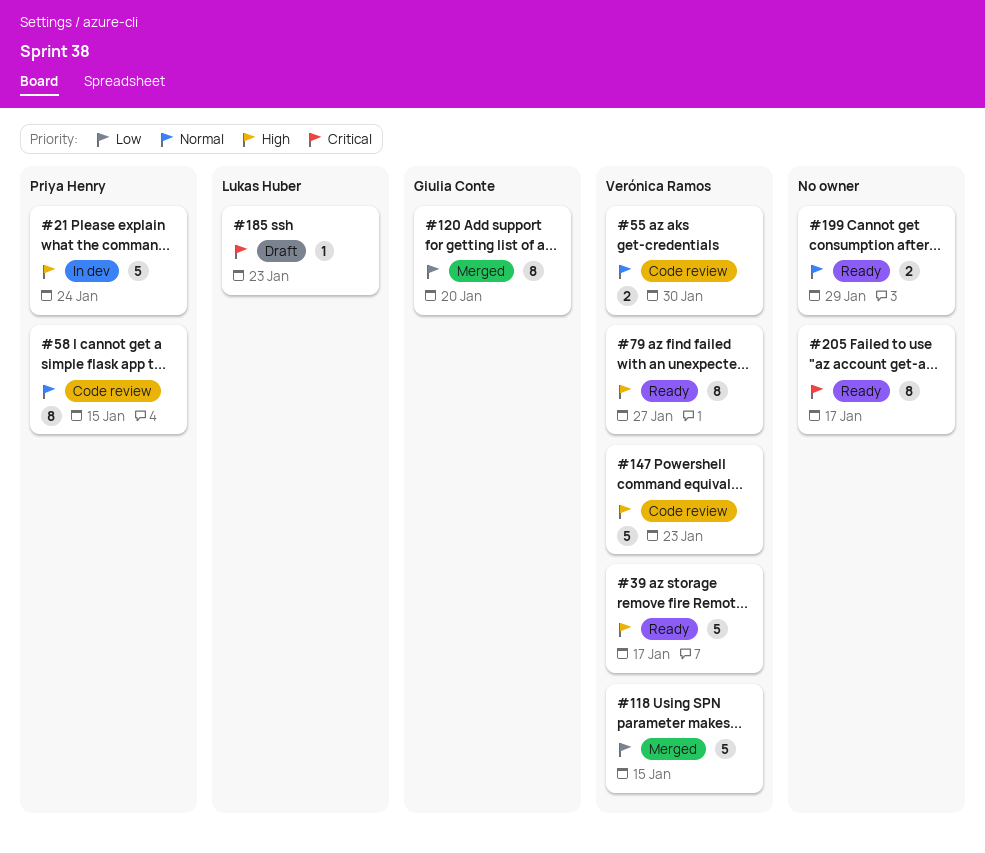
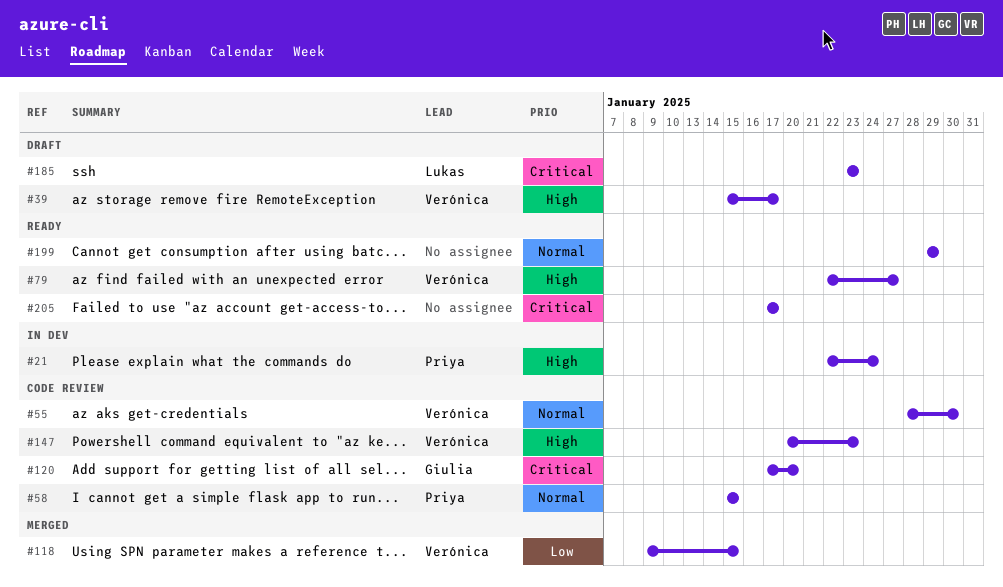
#39, status: Ready -> Draft
#120, status: Merged -> Code review
#120, priority: Low -> Critical

